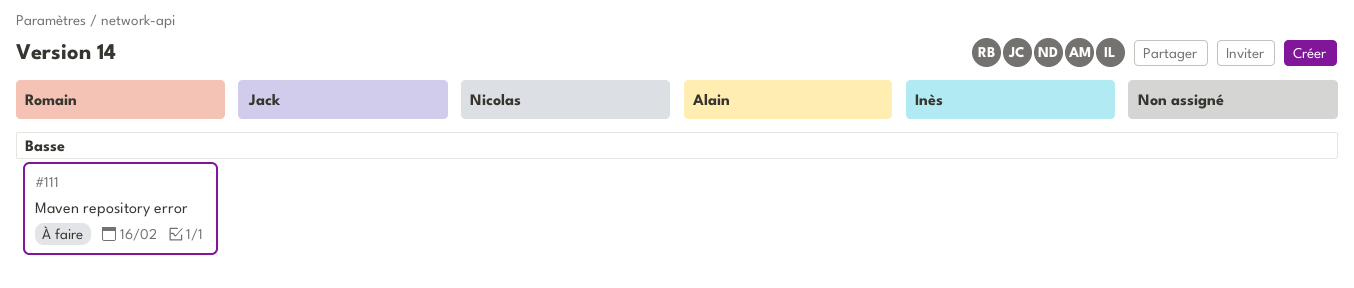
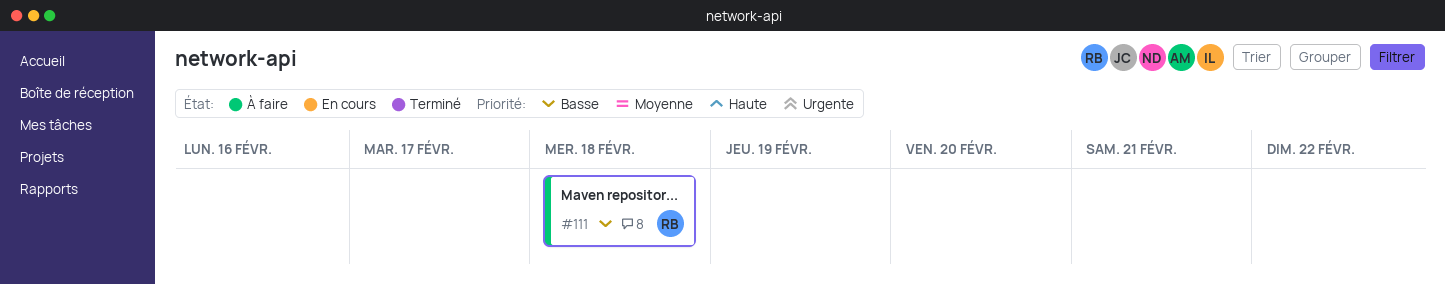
#111, due: Feb 16 -> Feb 18

